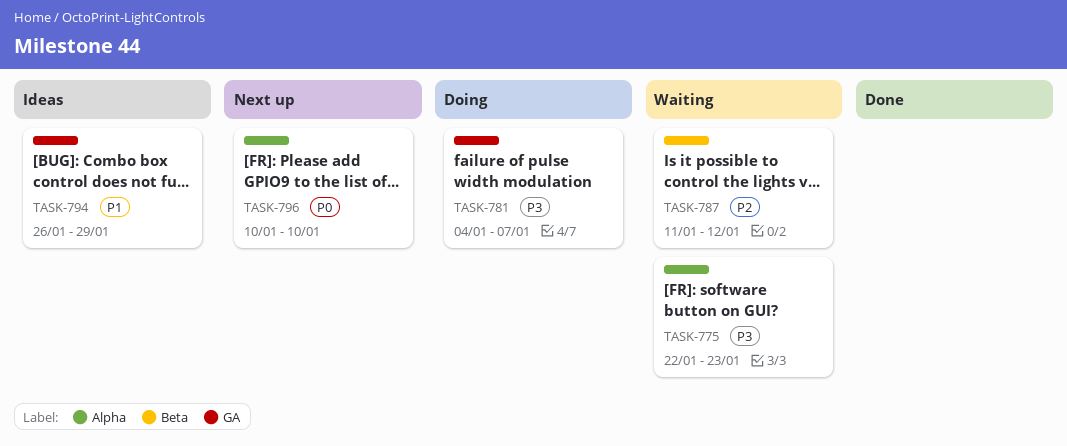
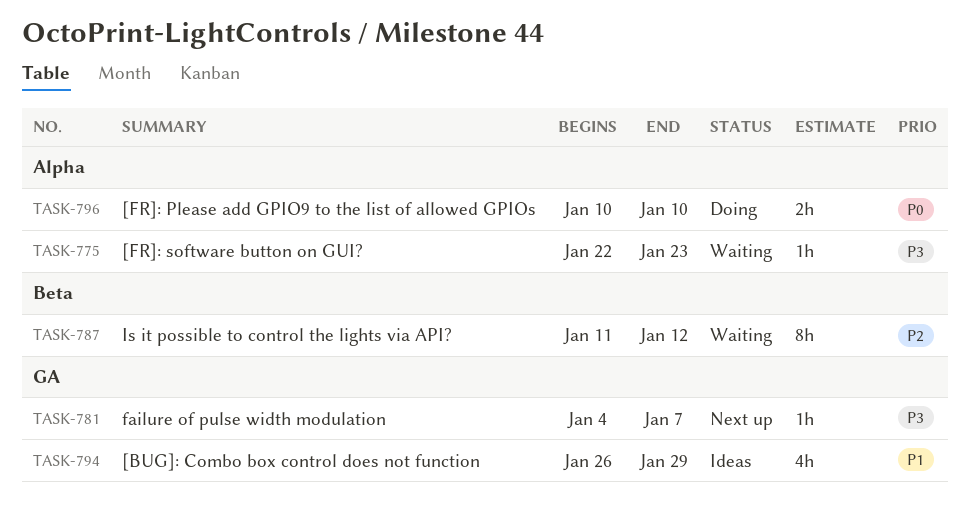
TASK-781, status: Doing -> Next up
TASK-796, status: Next up -> Doing

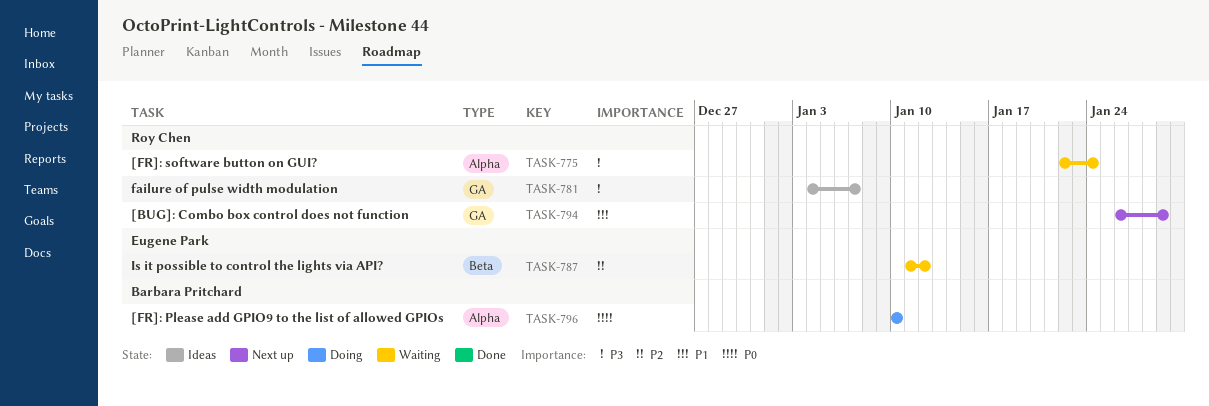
TASK-775, due: Jan 23 -> Jan 24
TASK-781, status: Next up -> Ideas
TASK-794, status: Ideas -> Next up

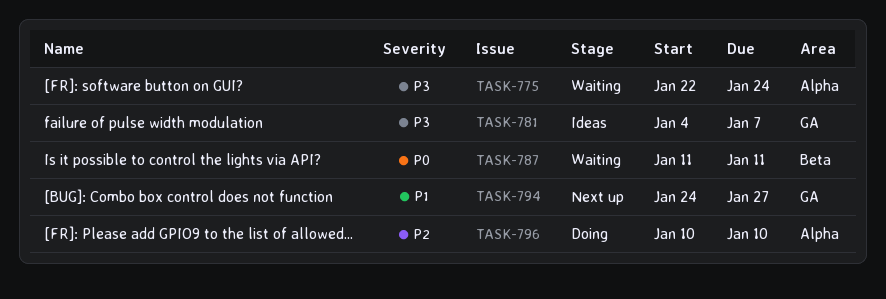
TASK-787, priority: P2 -> P0
TASK-787, due: Jan 12 -> Jan 11
TASK-794, start: Jan 26 -> Jan 24
TASK-794, due: Jan 29 -> Jan 27
TASK-796, priority: P0 -> P2

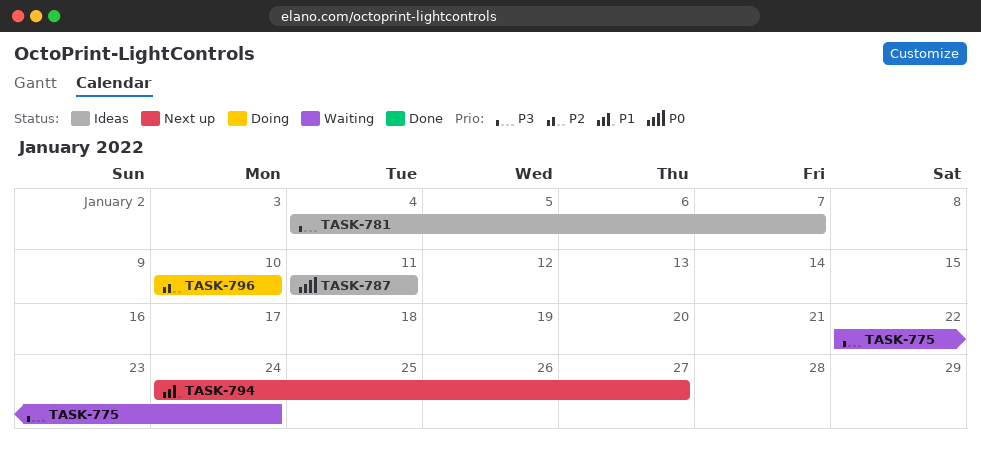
TASK-787, status: Waiting -> Ideas

